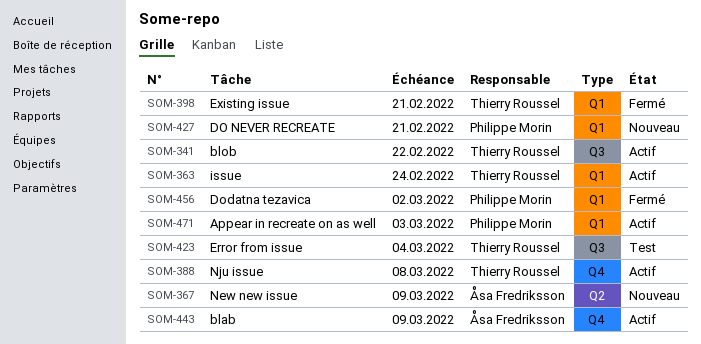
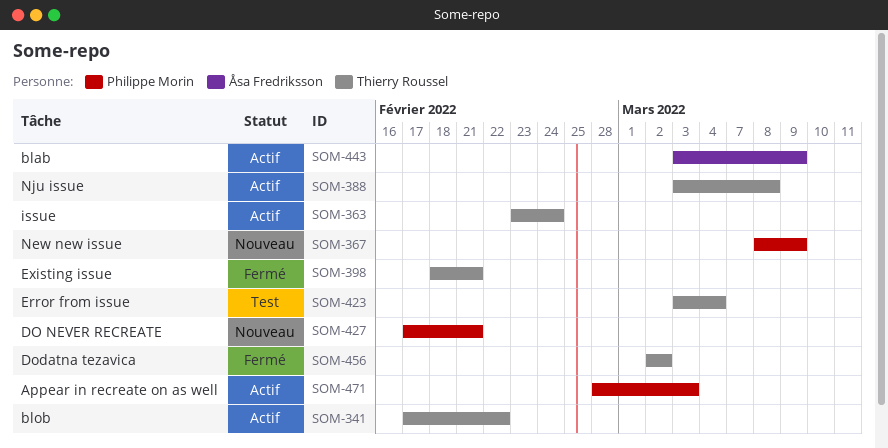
SOM-367, owner: Åsa Fredriksson -> Philippe Morin
SOM-456, owner: Philippe Morin -> Thierry Roussel

